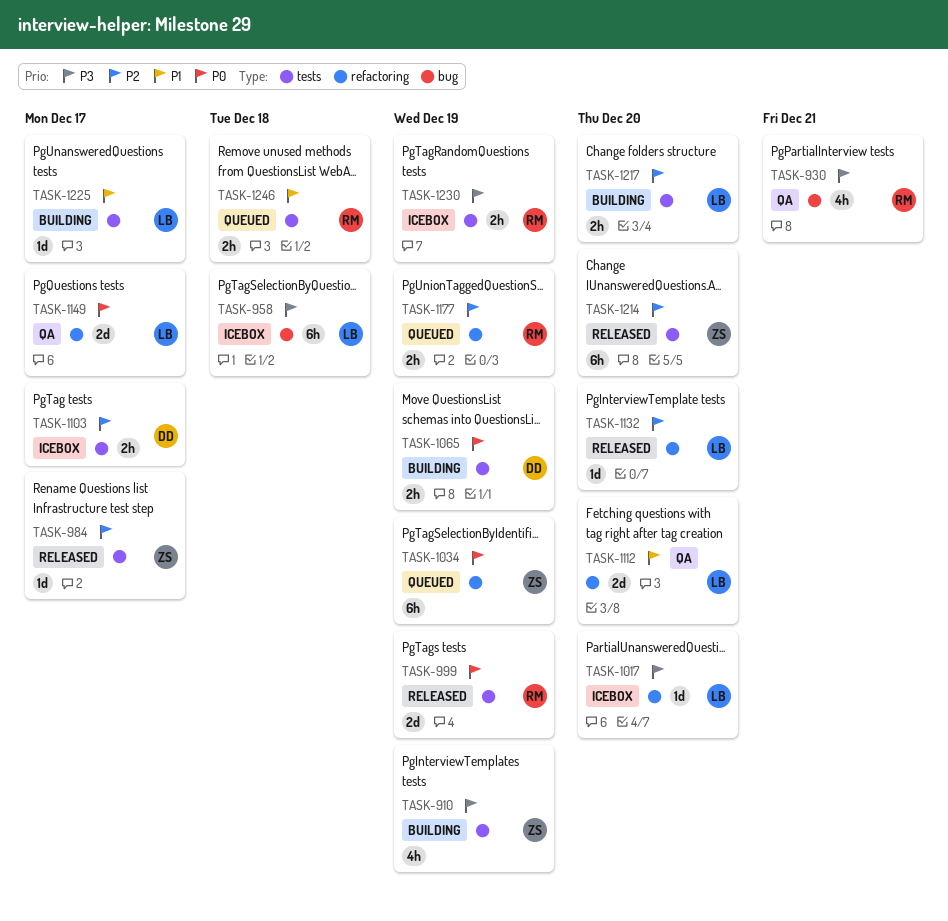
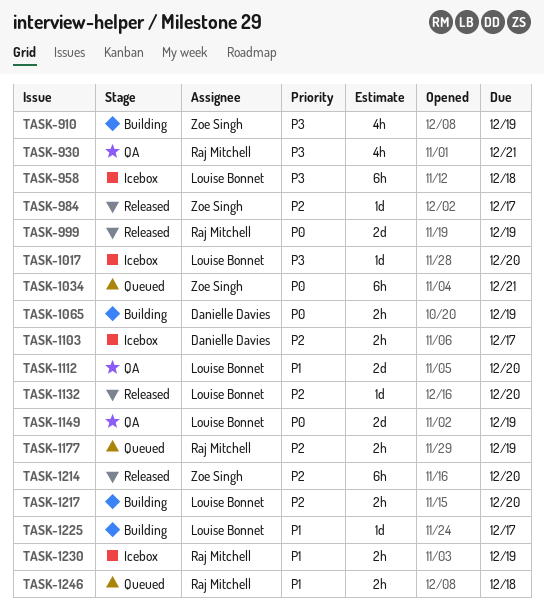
TASK-1034, due: Dec 19 -> Dec 21
TASK-1149, due: Dec 17 -> Dec 19
TASK-1230, priority: P3 -> P1

